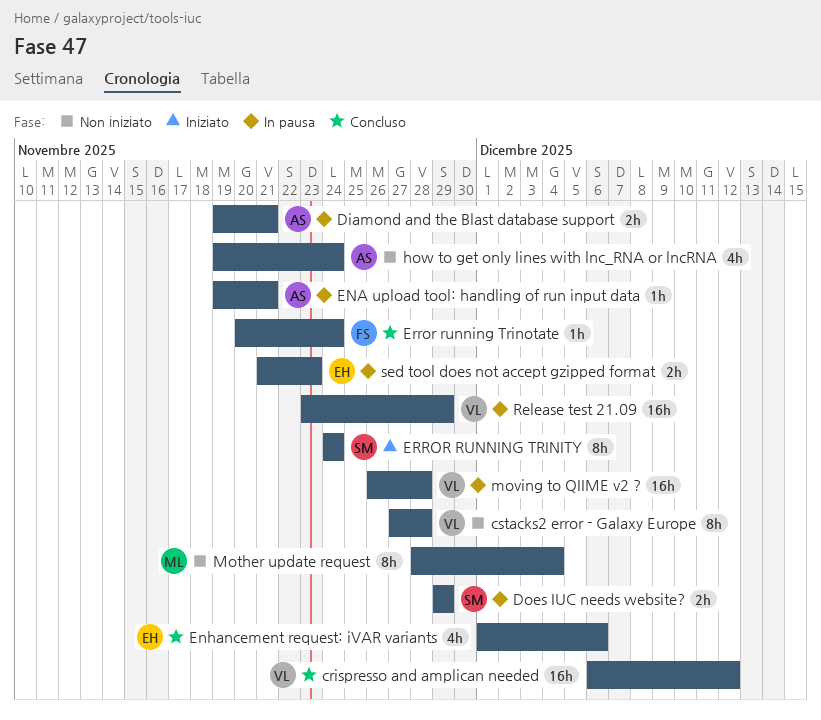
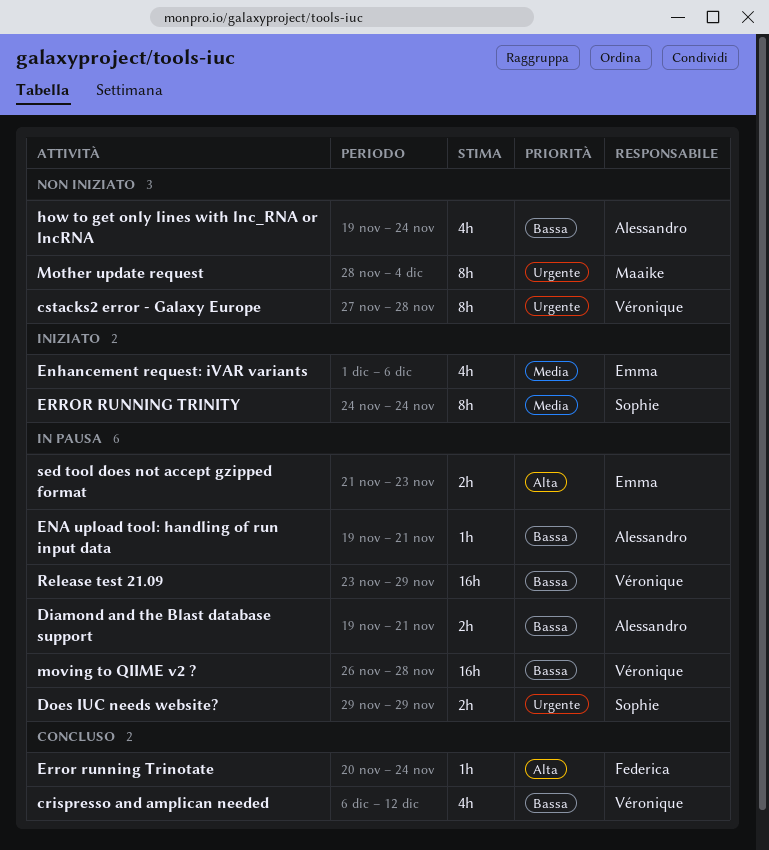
crispresso and amplican needed, estimate: 16h -> 4h
Enhancement request: iVAR variants, status: Concluso -> Iniziato

